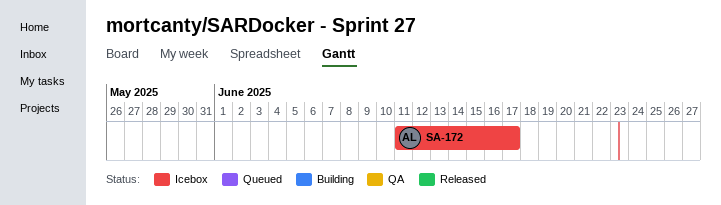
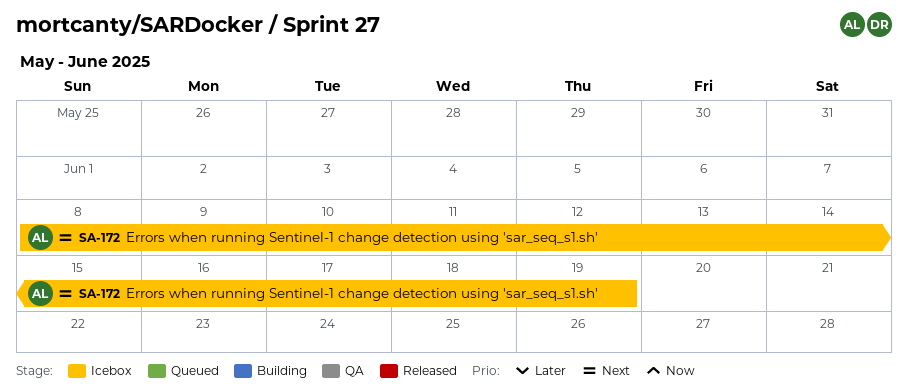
SA-172, start: Jun 11 -> Jun 8
SA-172, due: Jun 17 -> Jun 19

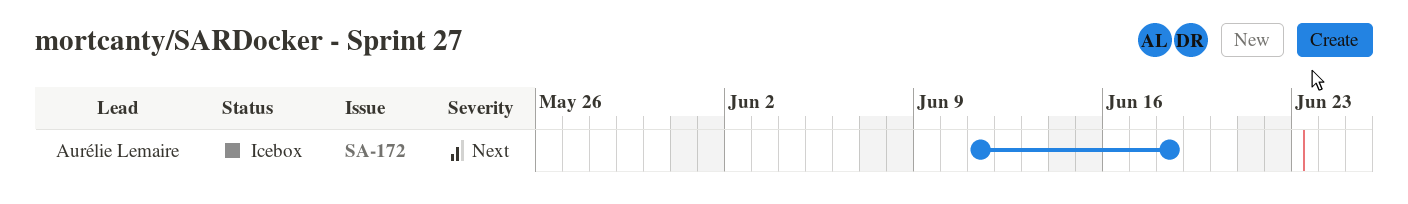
SA-172, start: Jun 8 -> Jun 11
SA-172, due: Jun 19 -> Jun 18

